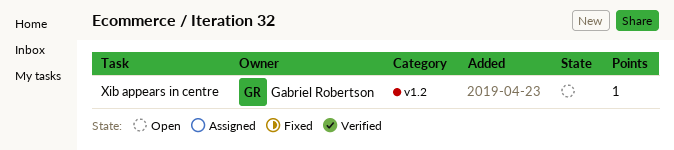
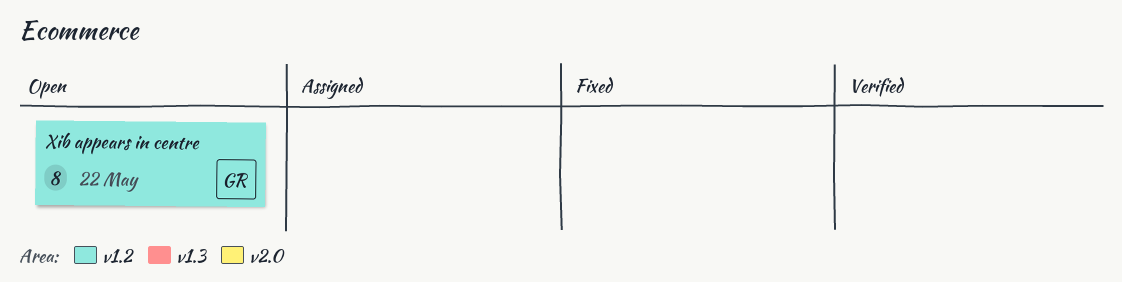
Xib appears in centre, estimate: 1 -> 8

